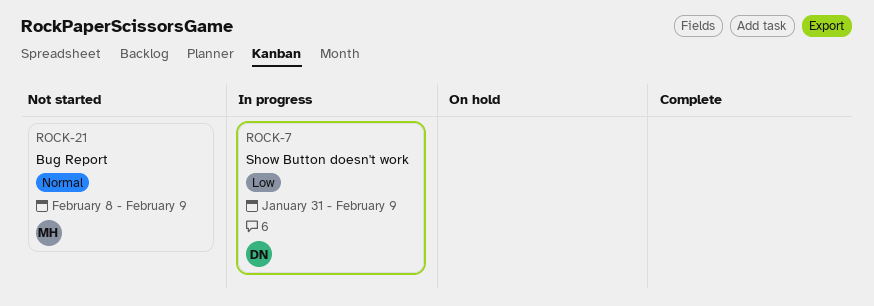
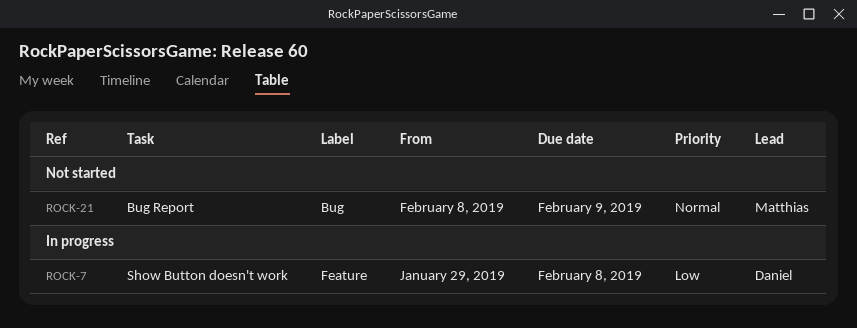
ROCK-7, start: Jan 31 -> Jan 29
ROCK-7, due: Feb 9 -> Feb 8

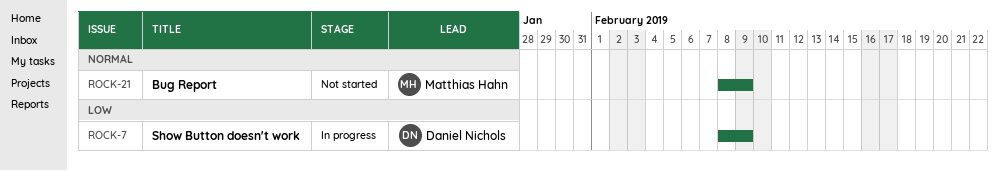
ROCK-7, start: Jan 29 -> Feb 8
ROCK-7, due: Feb 8 -> Feb 9

